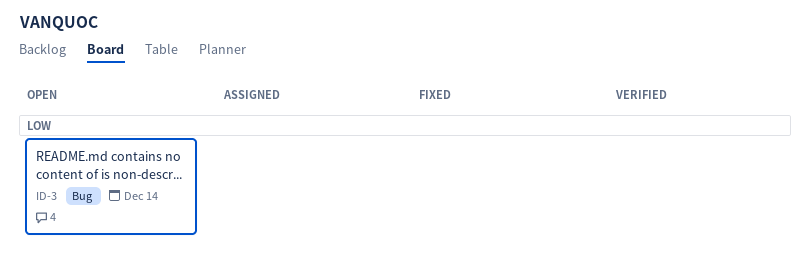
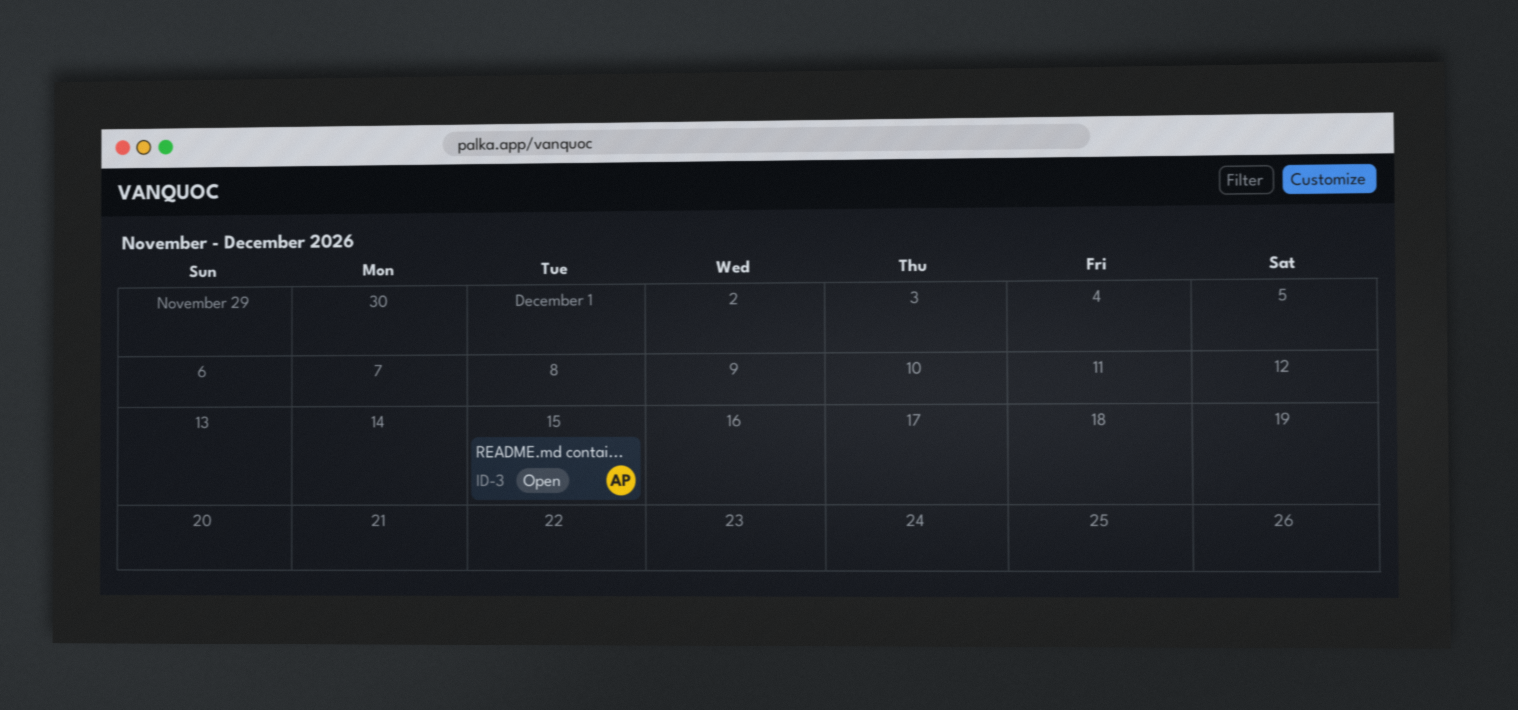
ID-3, due: Dec 14 -> Dec 15

